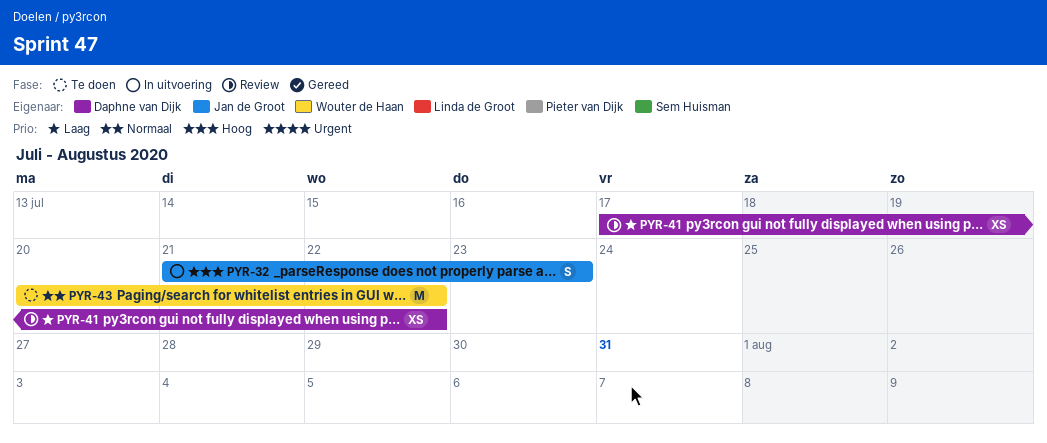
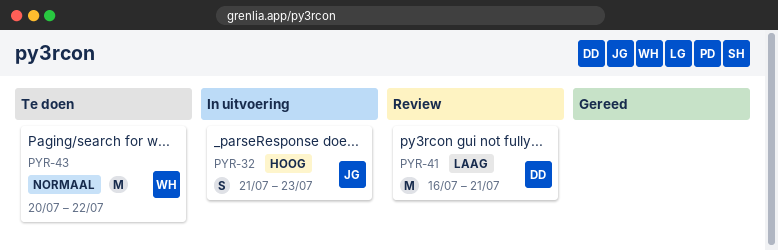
PYR-41, estimate: XS -> M
PYR-41, start: Jul 17 -> Jul 16
PYR-41, due: Jul 22 -> Jul 21

